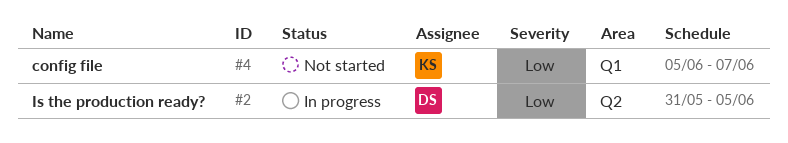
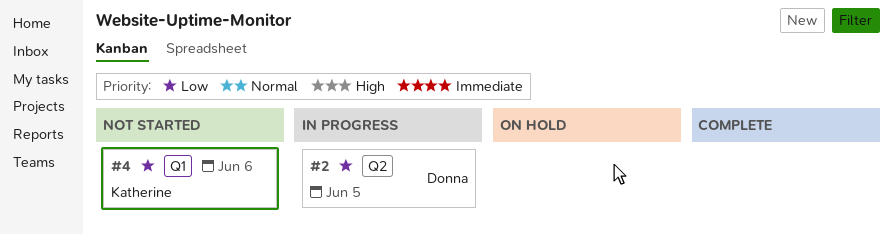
#4, due: Jun 7 -> Jun 6

